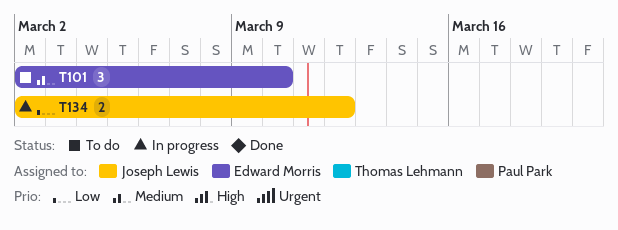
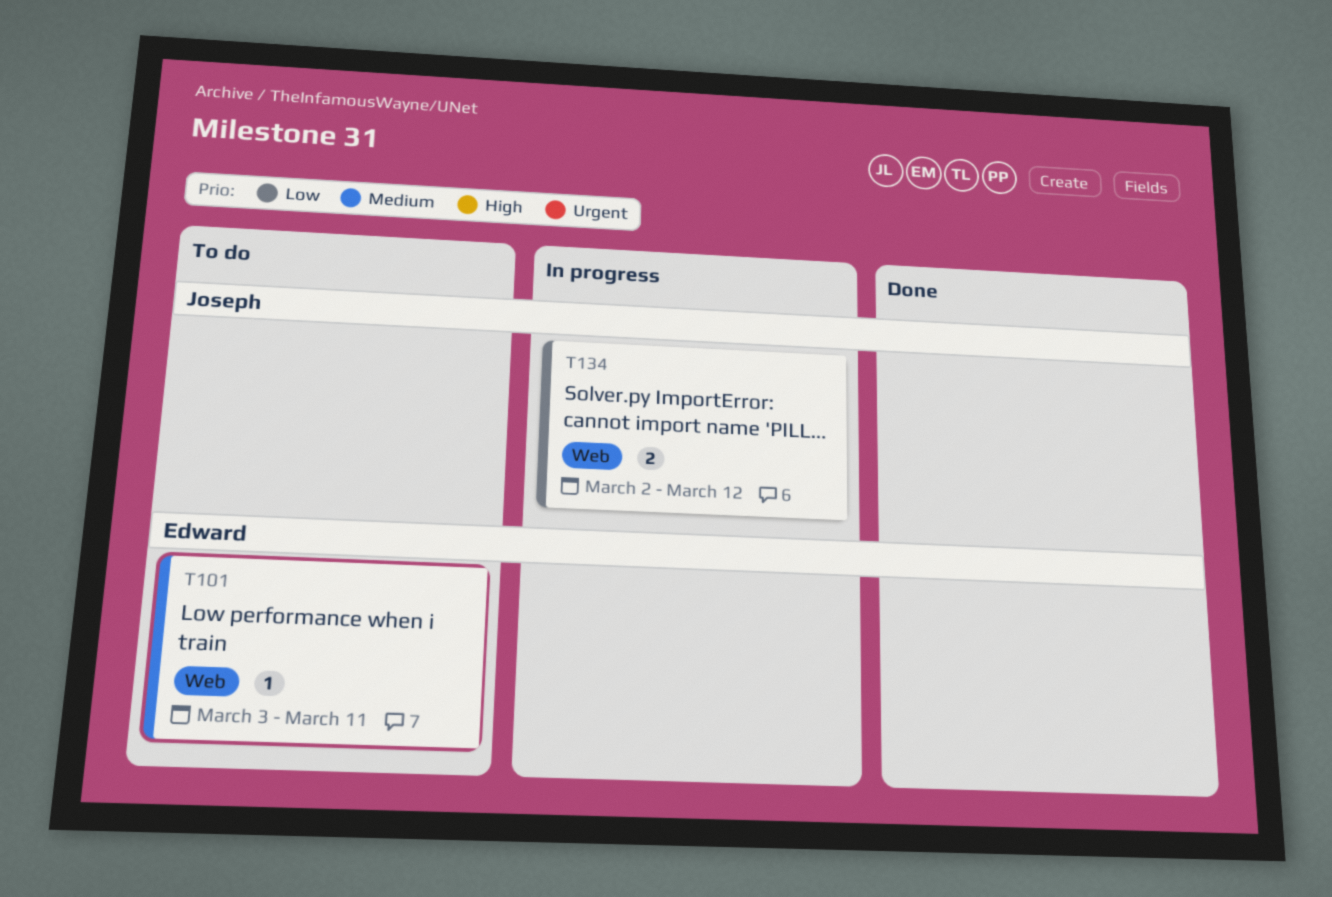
T101, estimate: 3 -> 1
T101, start: Mar 2 -> Mar 3
T101, due: Mar 10 -> Mar 11

